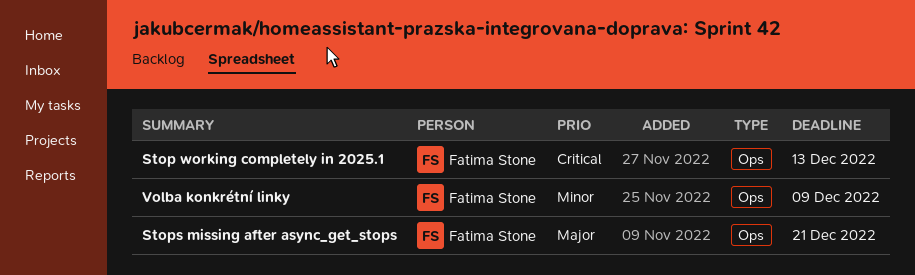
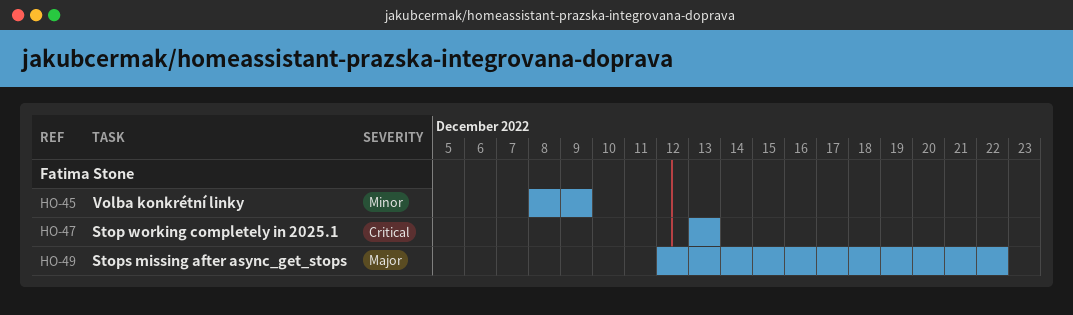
Stops missing after async_get_stops, due: Dec 21 -> Dec 22

